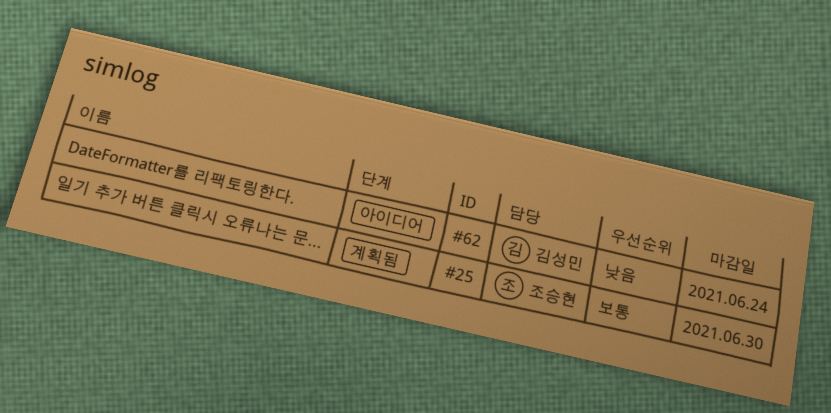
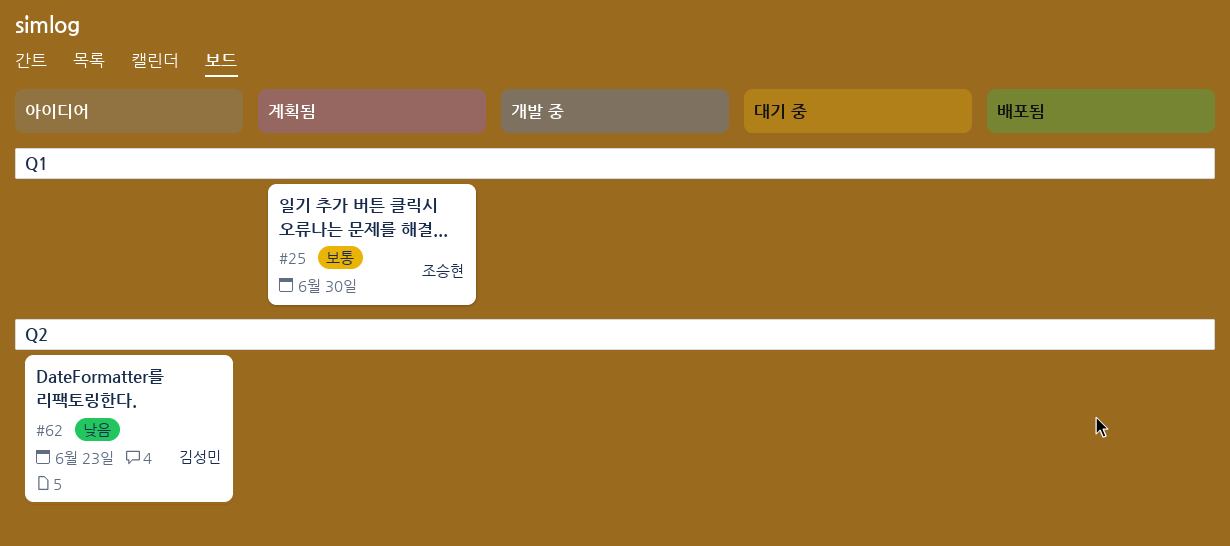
#62, due: Jun 24 -> Jun 23

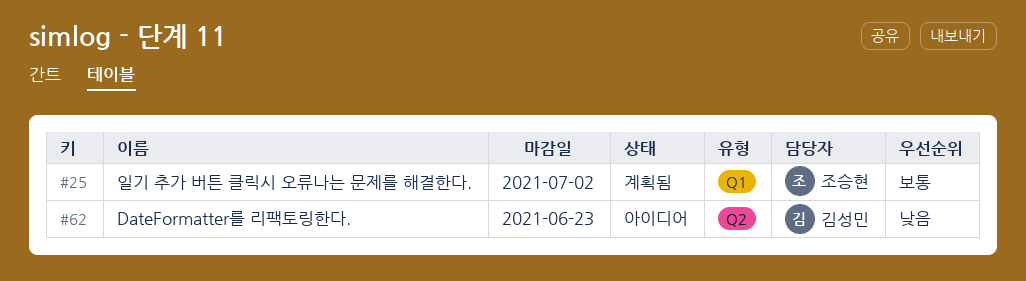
#25, due: Jun 30 -> Jul 2

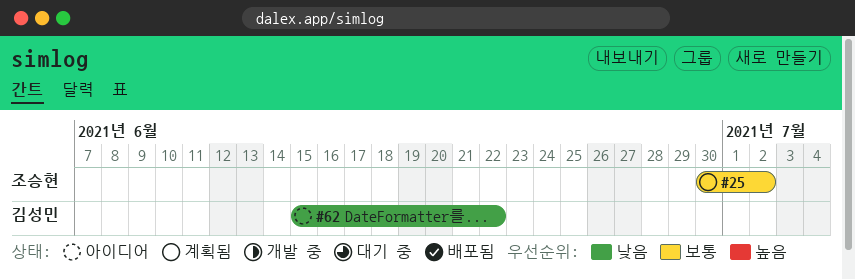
#62, due: Jun 23 -> Jun 22

